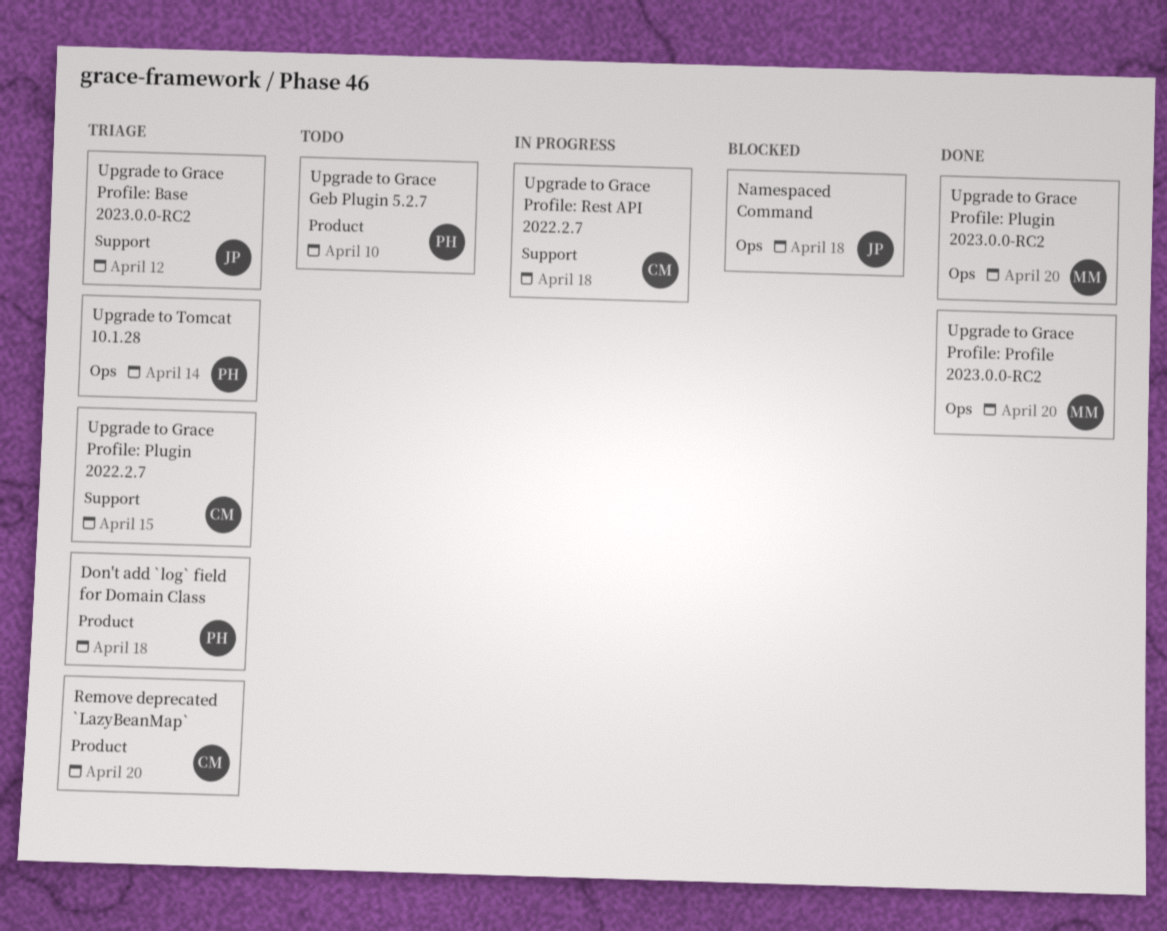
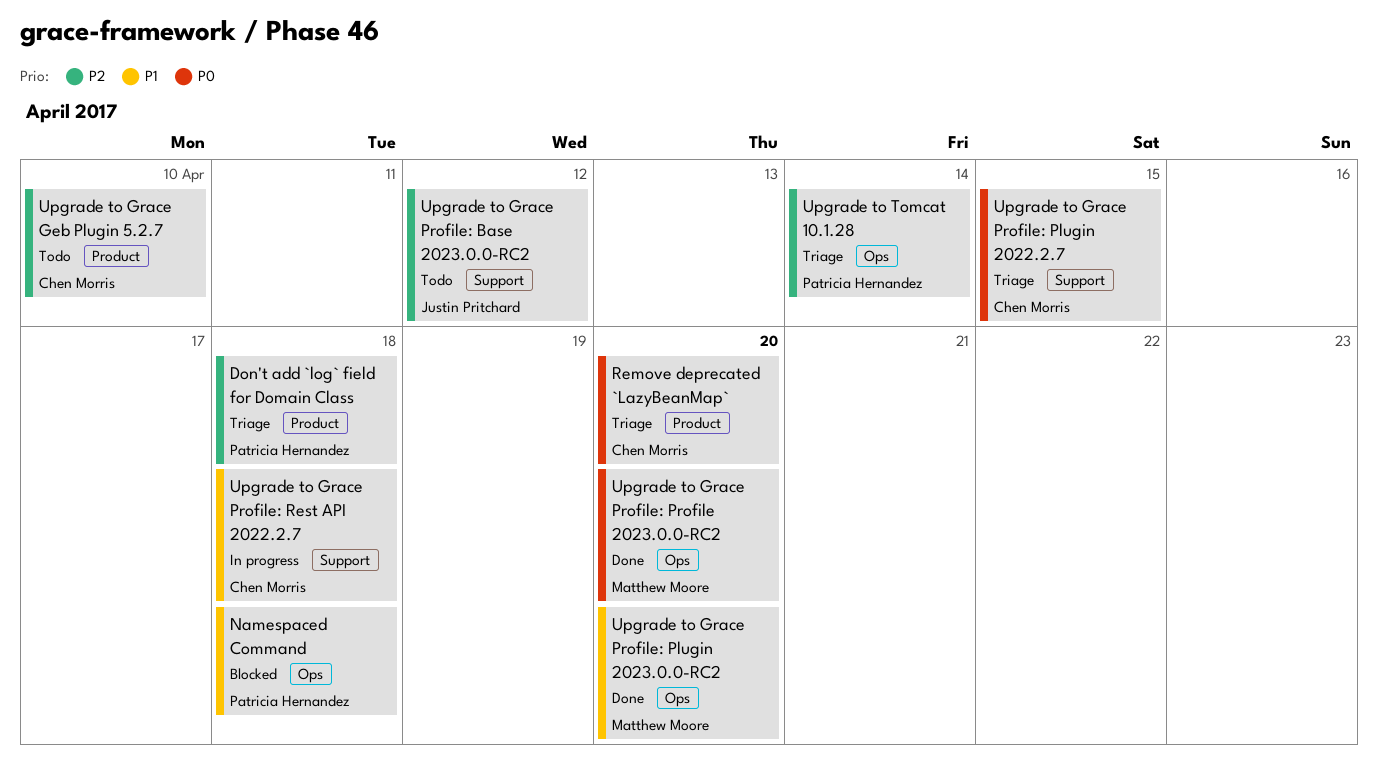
Namespaced Command, owner: Justin Pritchard -> Patricia Hernandez
Upgrade to Grace Geb Plugin 5.2.7, owner: Patricia Hernandez -> Chen Morris
Upgrade to Grace Profile: Base 2023.0.0-RC2, status: Triage -> Todo

